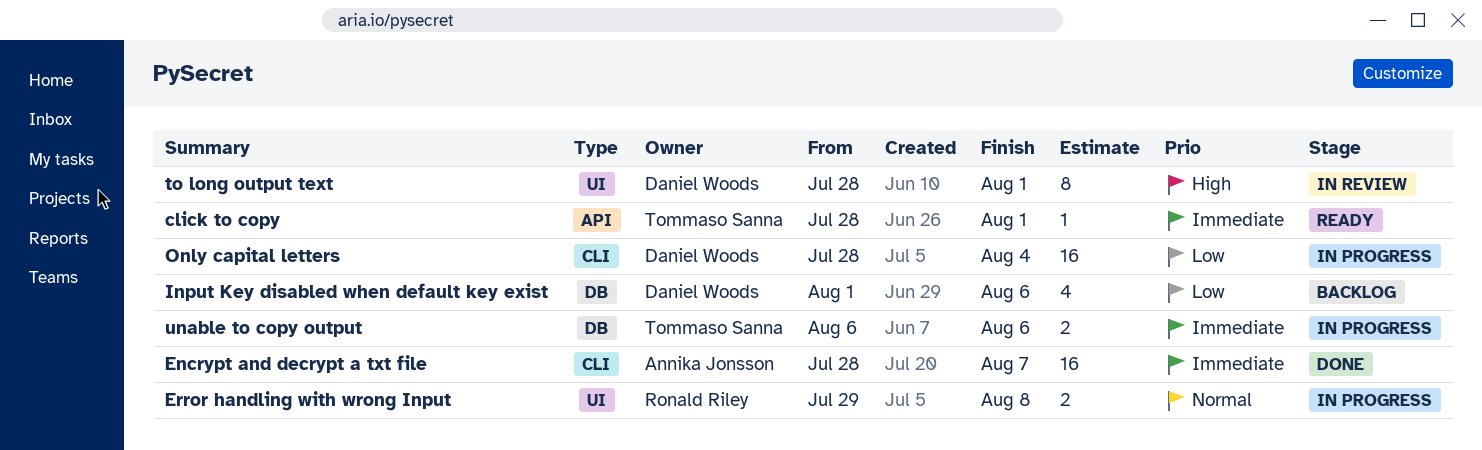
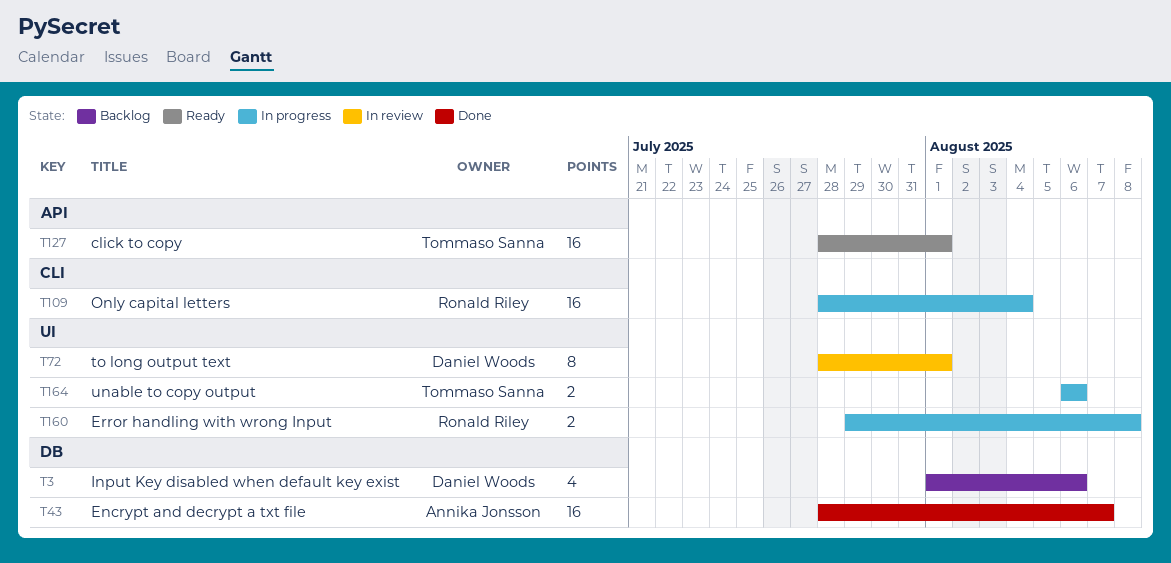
click to copy, estimate: 1 -> 16
Encrypt and decrypt a txt file, label: CLI -> DB
Only capital letters, owner: Daniel Woods -> Ronald Riley
unable to copy output, label: DB -> UI

